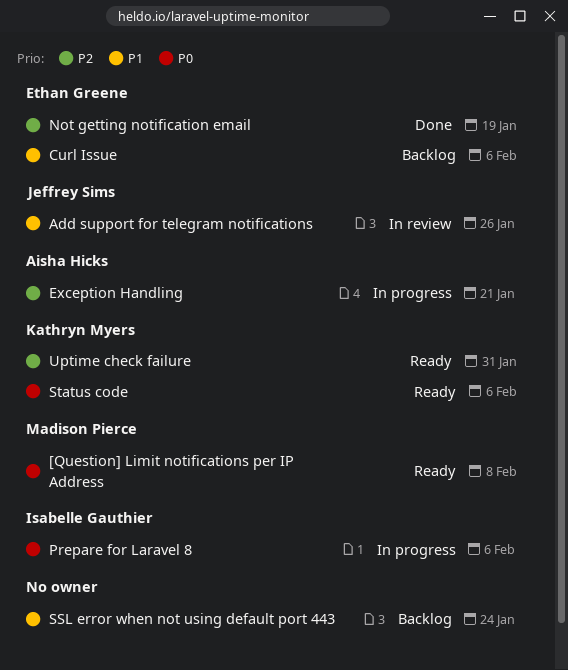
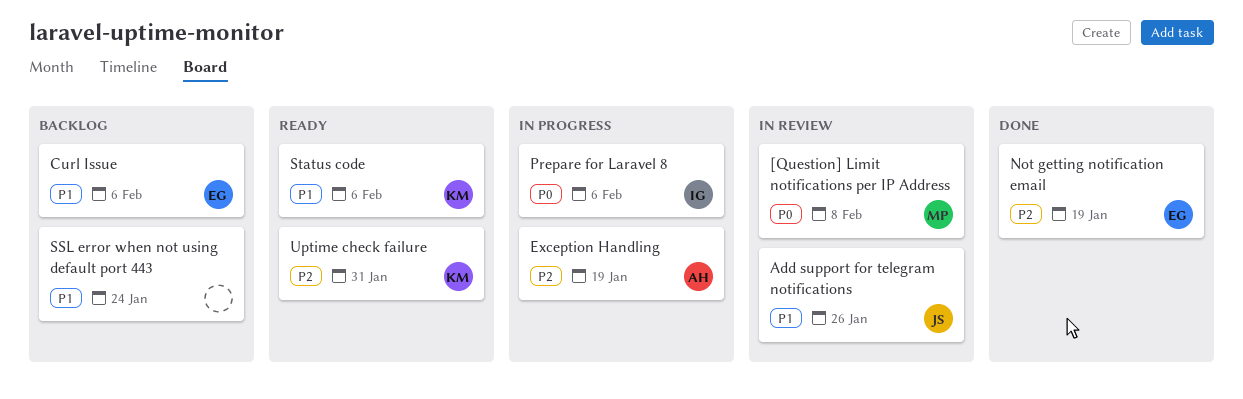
[Question] Limit notifications per IP Address, status: Ready -> In review
Exception Handling, due: Jan 21 -> Jan 19
Status code, priority: P0 -> P1

